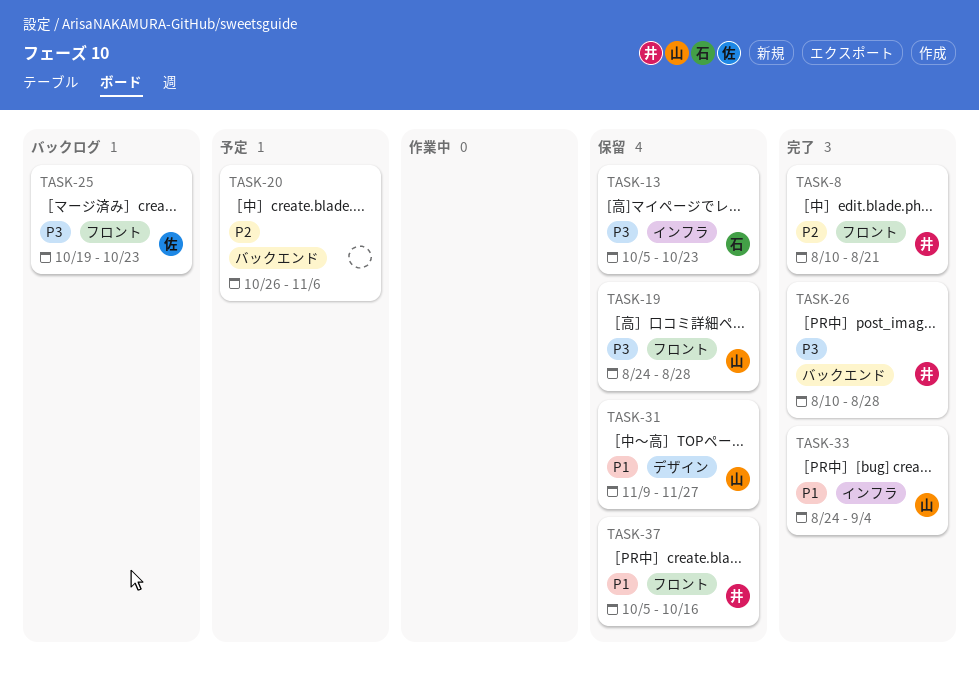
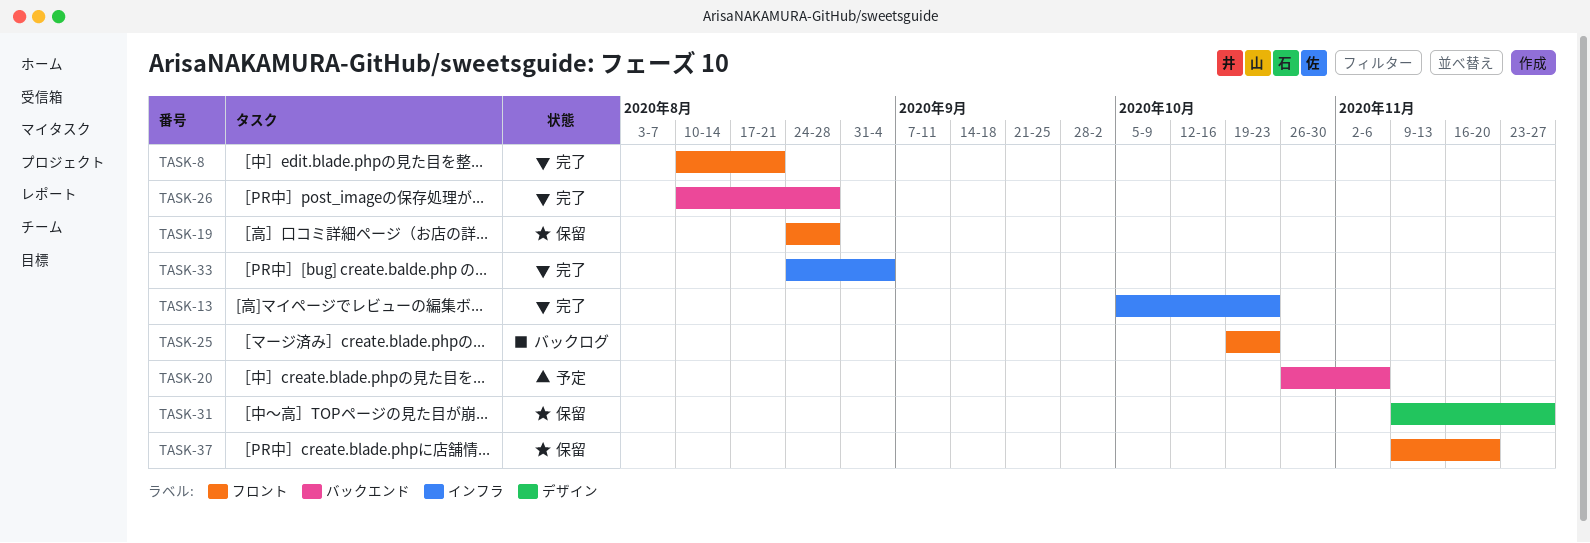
TASK-13, status: 保留 -> 完了
TASK-37, start: Oct 5 -> Nov 9
TASK-37, due: Oct 16 -> Nov 20

